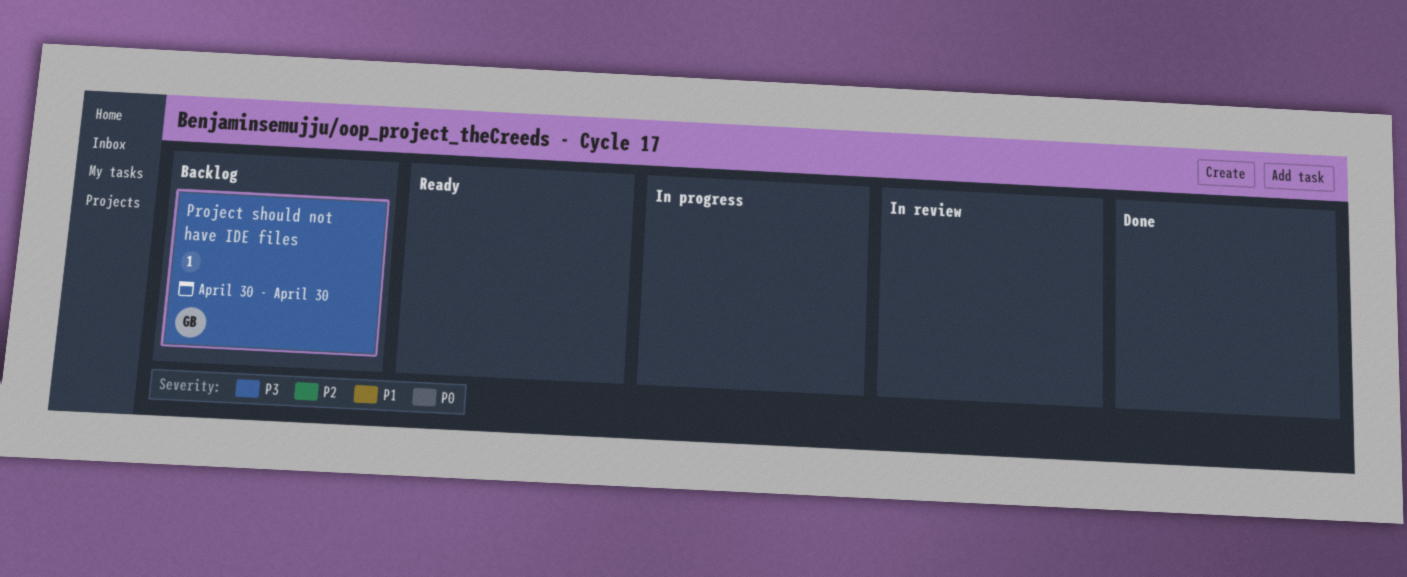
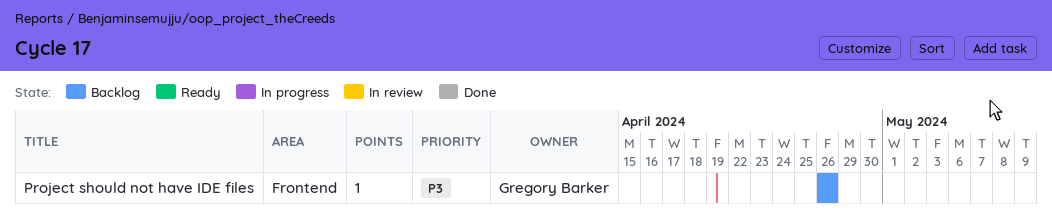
Project should not have IDE files, start: Apr 30 -> Apr 26
Project should not have IDE files, due: Apr 30 -> Apr 26

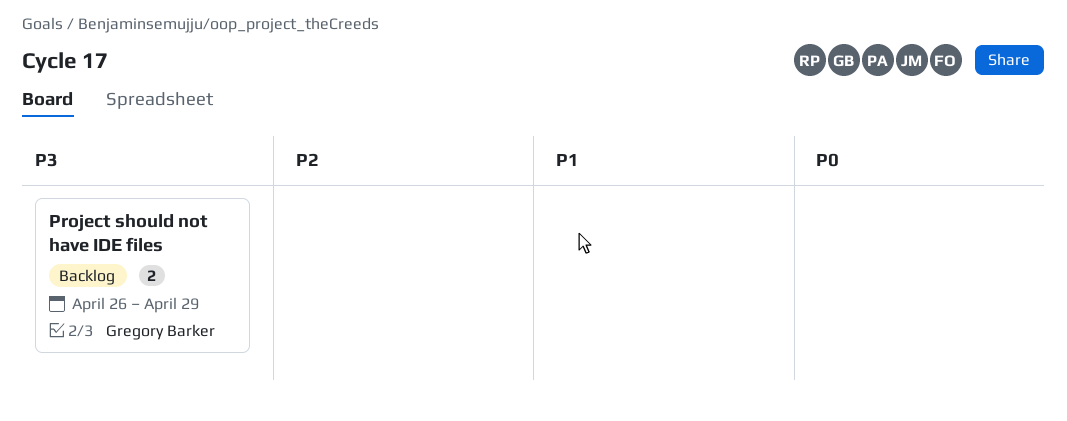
Project should not have IDE files, estimate: 1 -> 2
Project should not have IDE files, due: Apr 26 -> Apr 29

